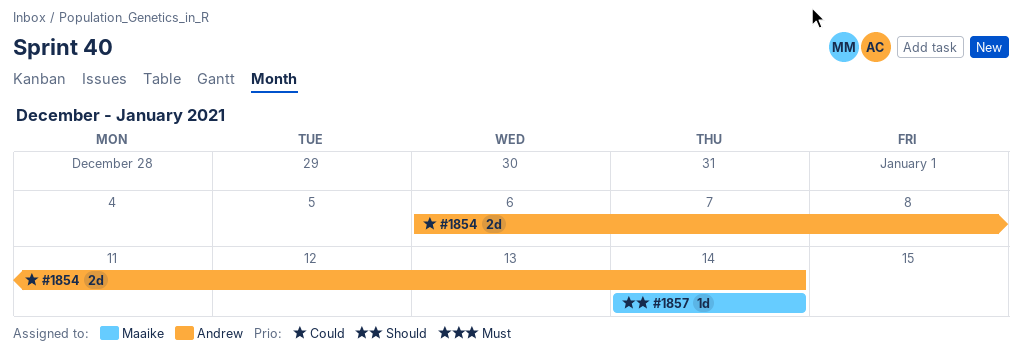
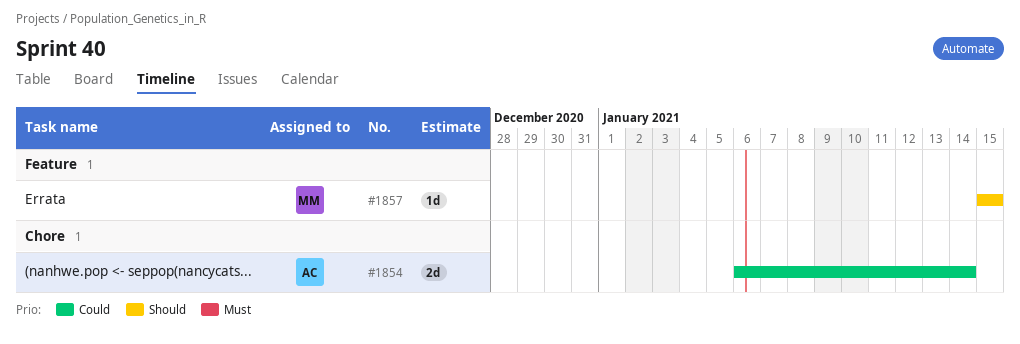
#1857, start: Jan 14 -> Jan 15
#1857, due: Jan 14 -> Jan 15

